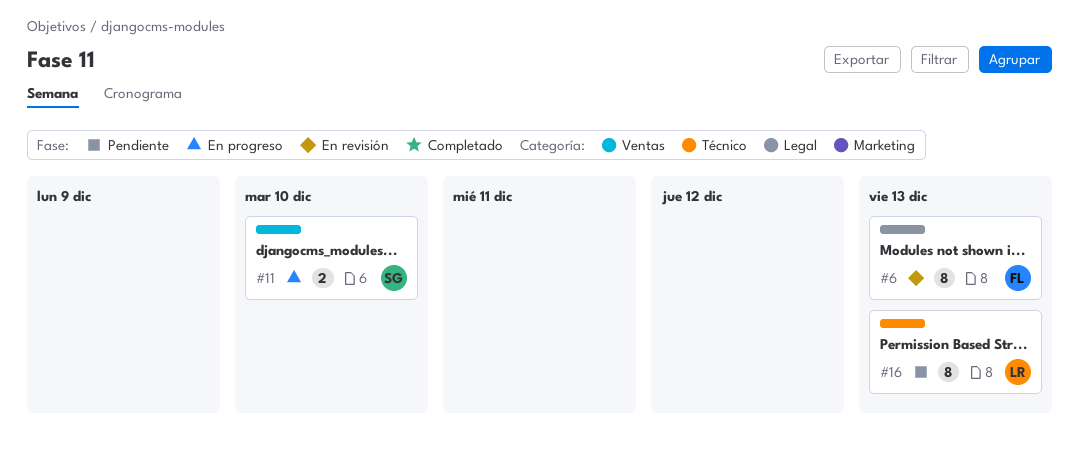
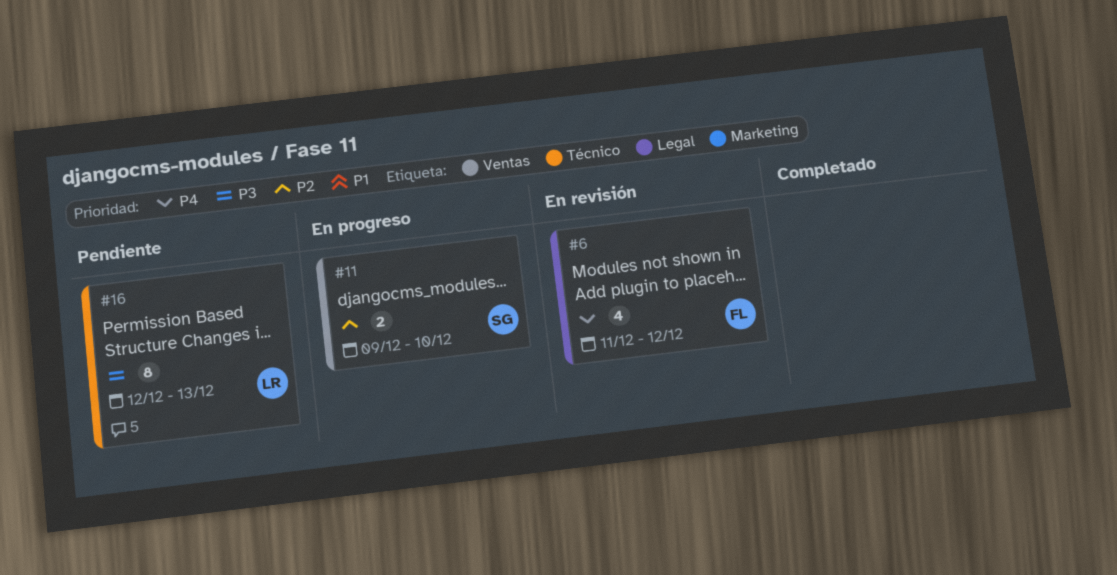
#6, estimate: 8 -> 4
#6, due: Dec 13 -> Dec 12

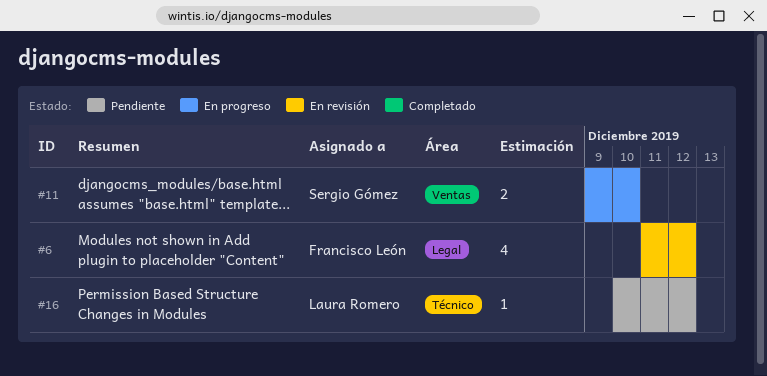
#16, estimate: 8 -> 1
#16, start: Dec 12 -> Dec 10
#16, due: Dec 13 -> Dec 12

